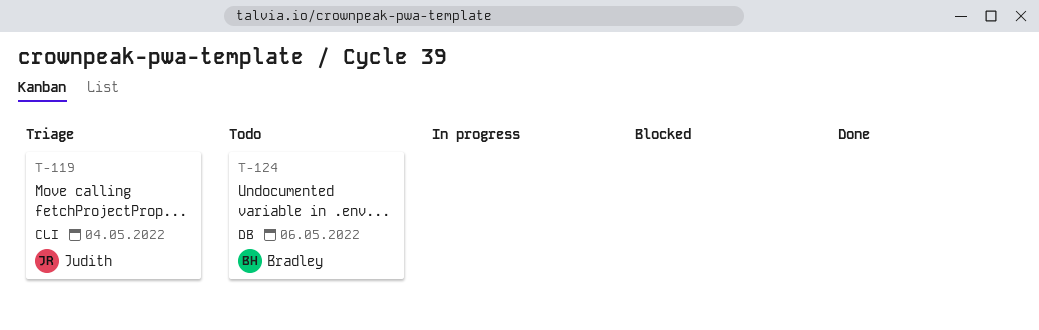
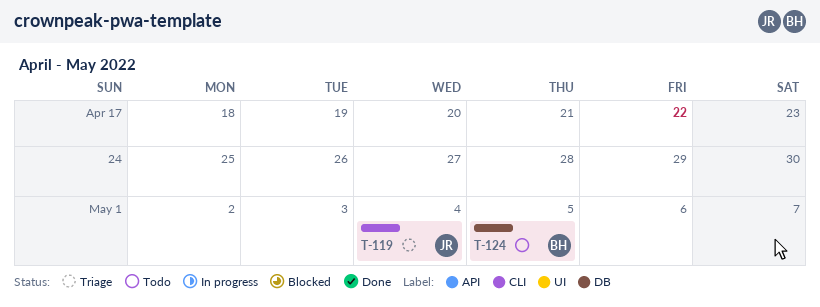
T-124, due: May 6 -> May 5

